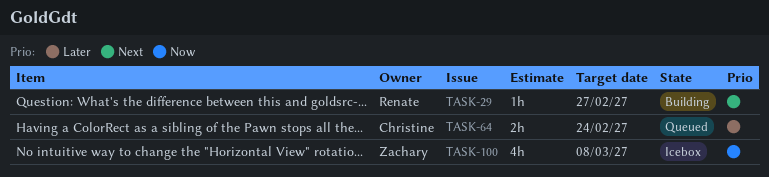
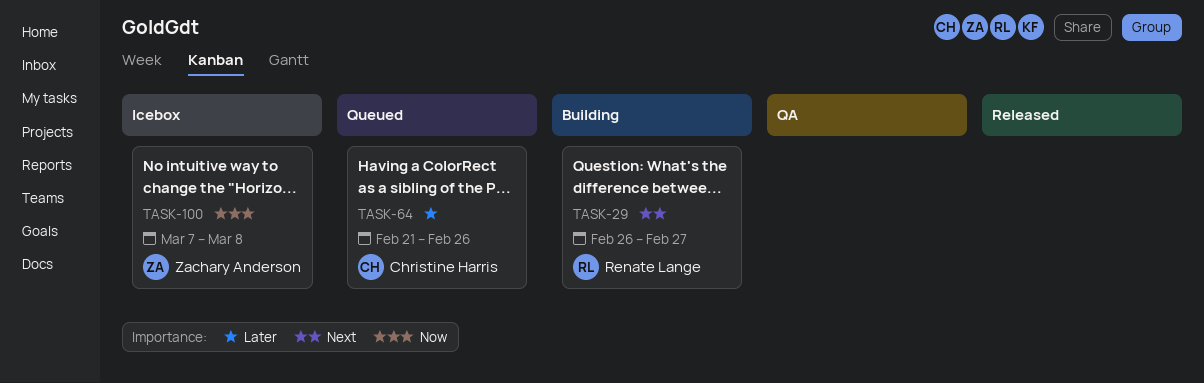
TASK-64, due: Feb 24 -> Feb 26

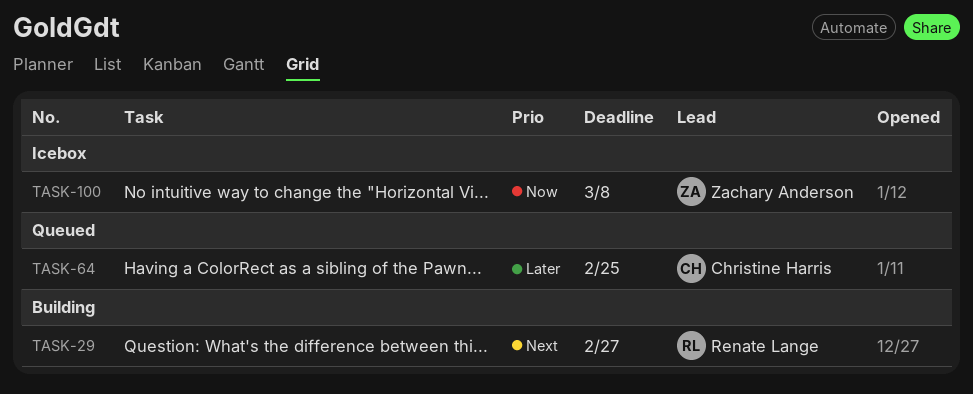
TASK-64, due: Feb 26 -> Feb 25

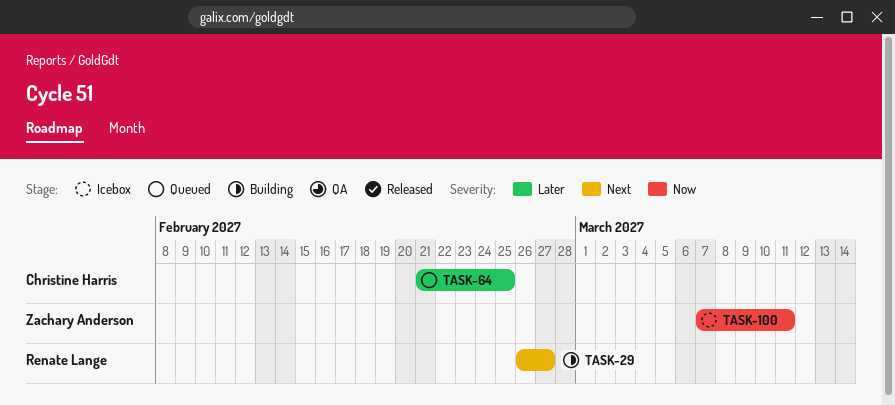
TASK-100, due: Mar 8 -> Mar 11

